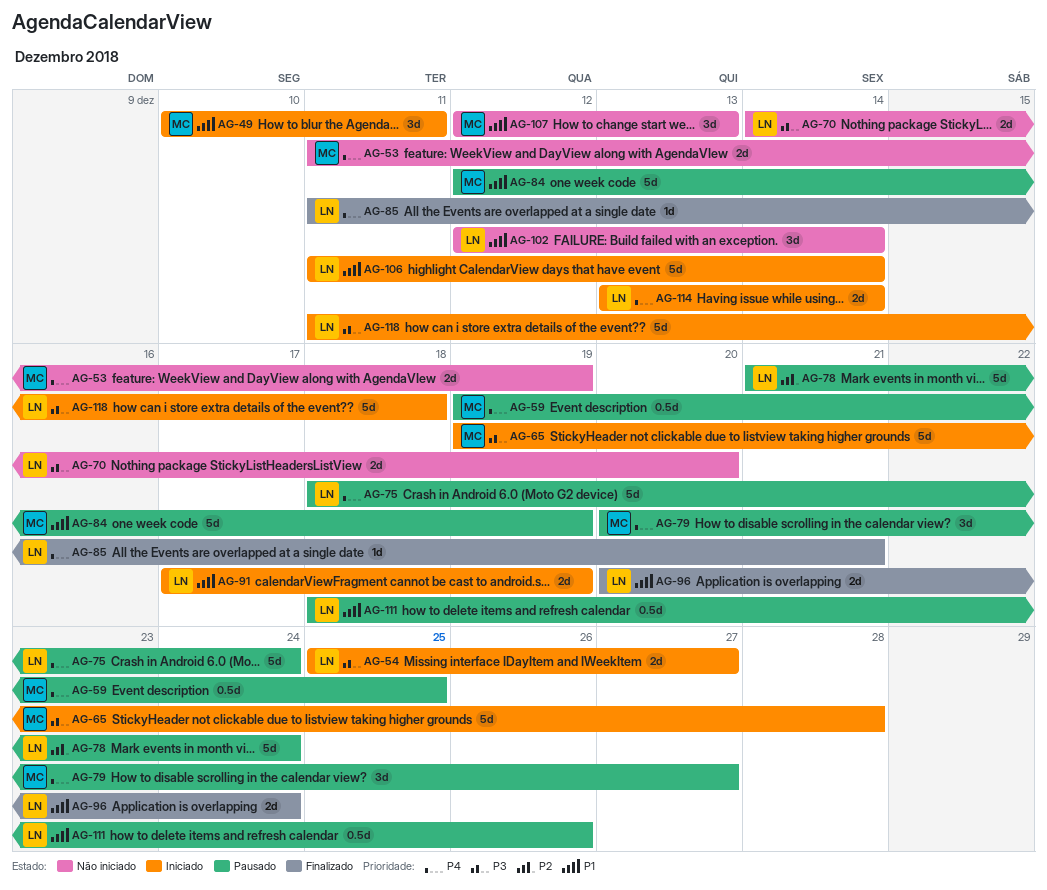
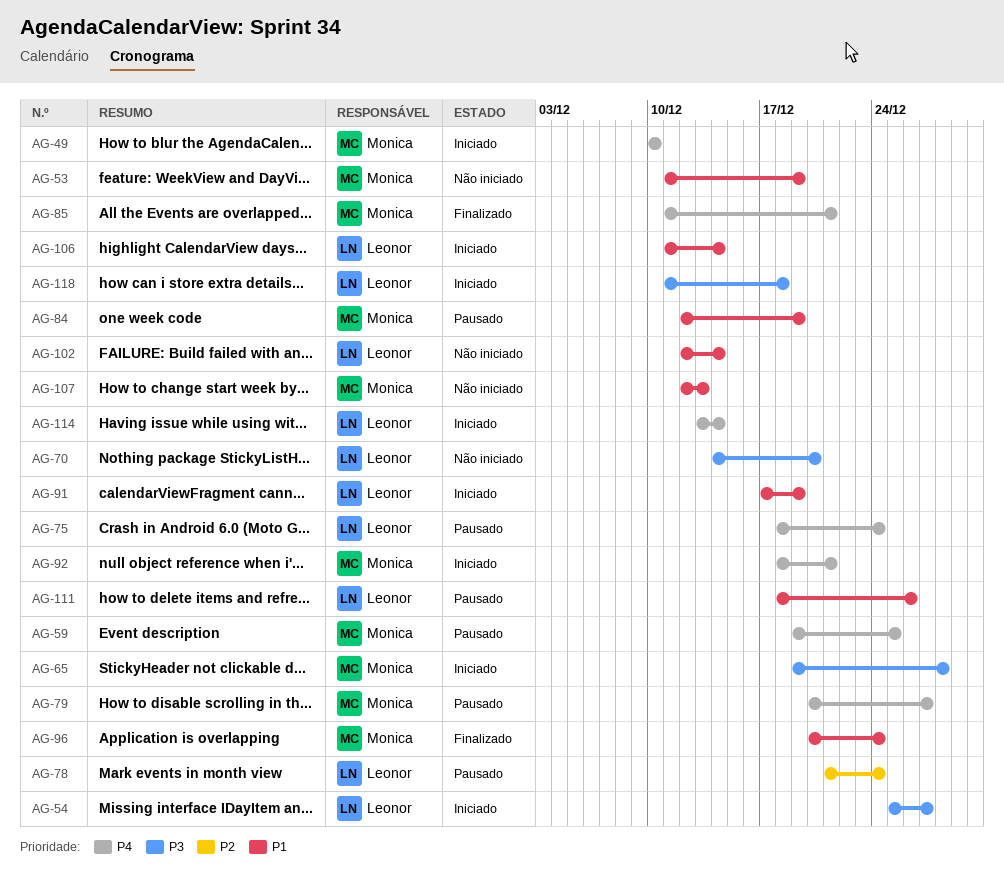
AG-49, priority: P1 -> P4
AG-49, due: Dec 11 -> Dec 10
AG-53, priority: P4 -> P1
AG-85, owner: Leonor -> Monica
AG-92: none -> present
AG-96, owner: Leonor -> Monica

